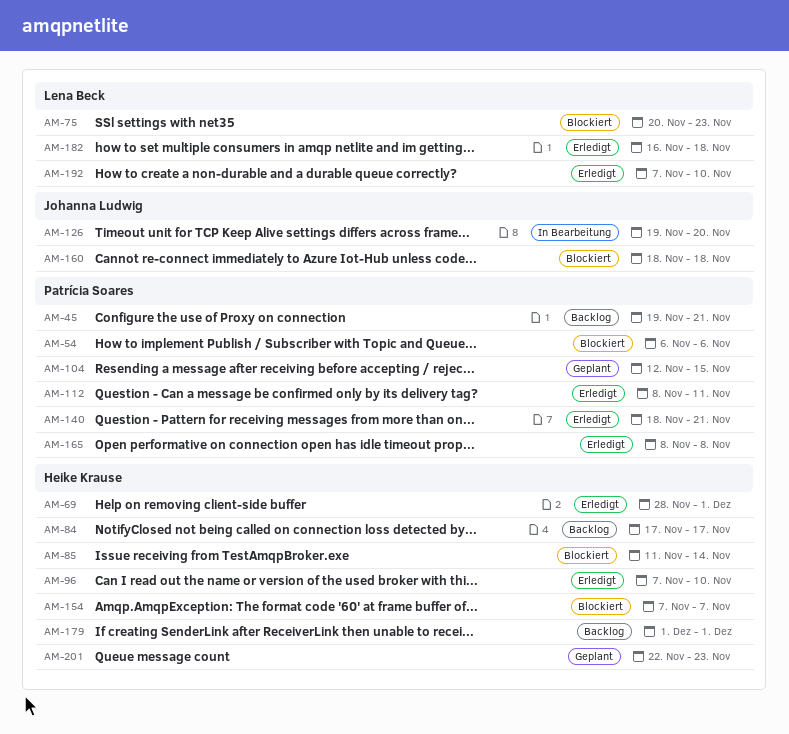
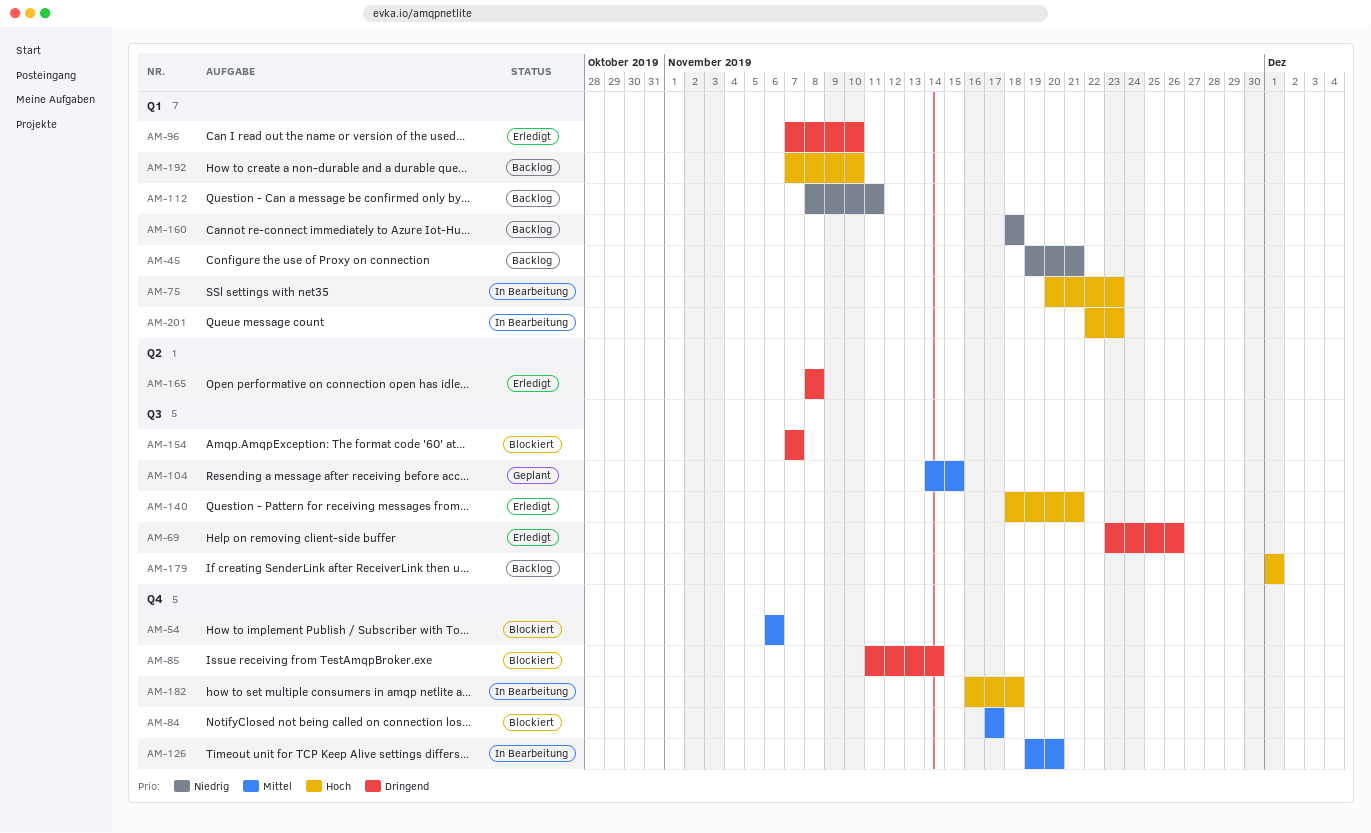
AM-69, start: Nov 28 -> Nov 23
AM-69, due: Dec 1 -> Nov 26
AM-75, status: Blockiert -> In Bearbeitung
AM-84, status: Backlog -> Blockiert
AM-104, start: Nov 12 -> Nov 14
AM-112, status: Erledigt -> Backlog
AM-160, status: Blockiert -> Backlog
AM-182, status: Erledigt -> In Bearbeitung
AM-192, status: Erledigt -> Backlog
AM-201, status: Geplant -> In Bearbeitung

